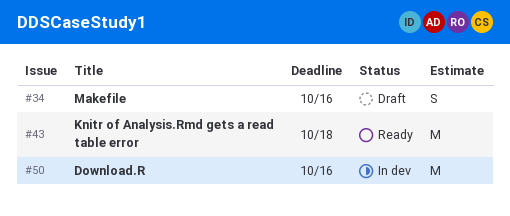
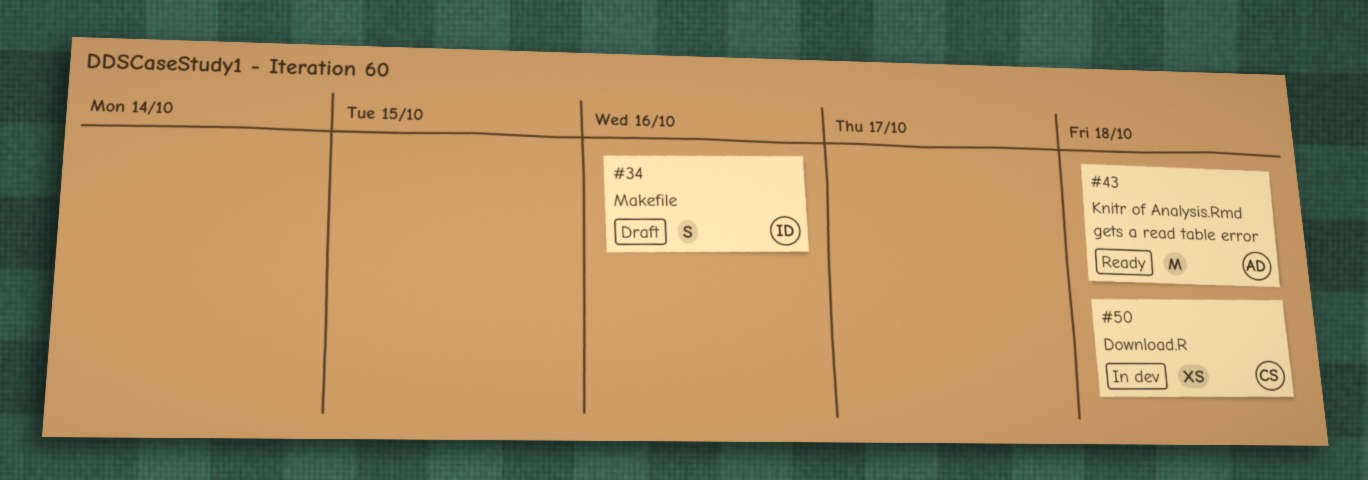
#50, estimate: M -> XS
#50, due: Oct 16 -> Oct 18

